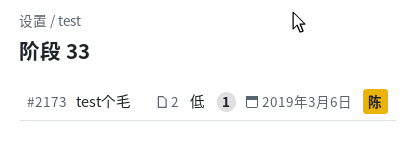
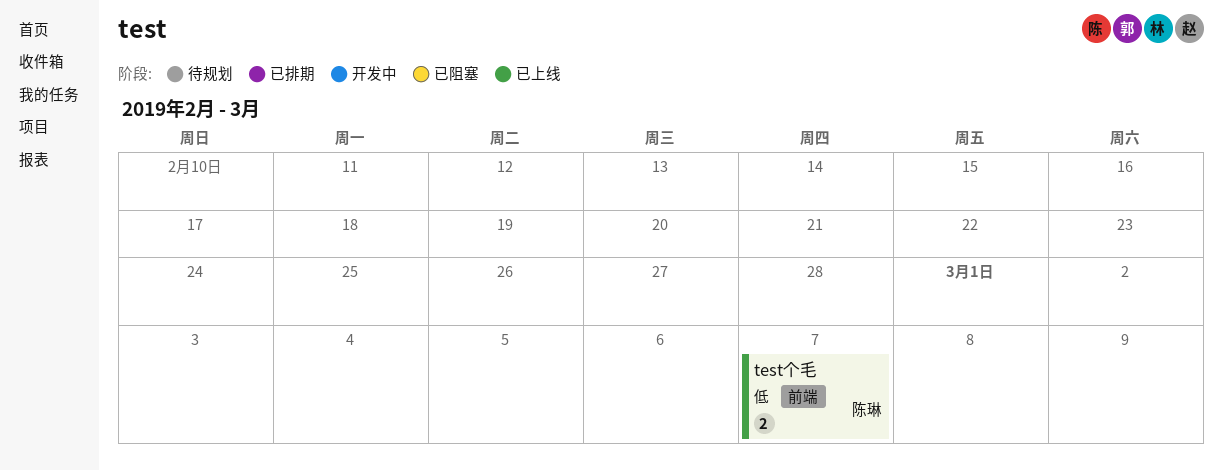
test个毛, estimate: 1 -> 2
test个毛, due: Mar 6 -> Mar 7

